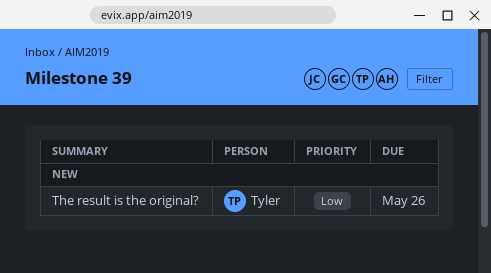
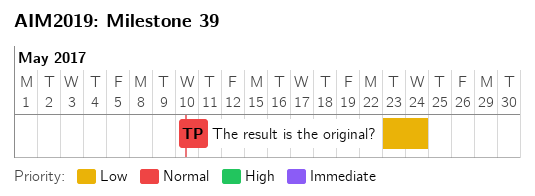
The result is the original?, due: May 26 -> May 24

